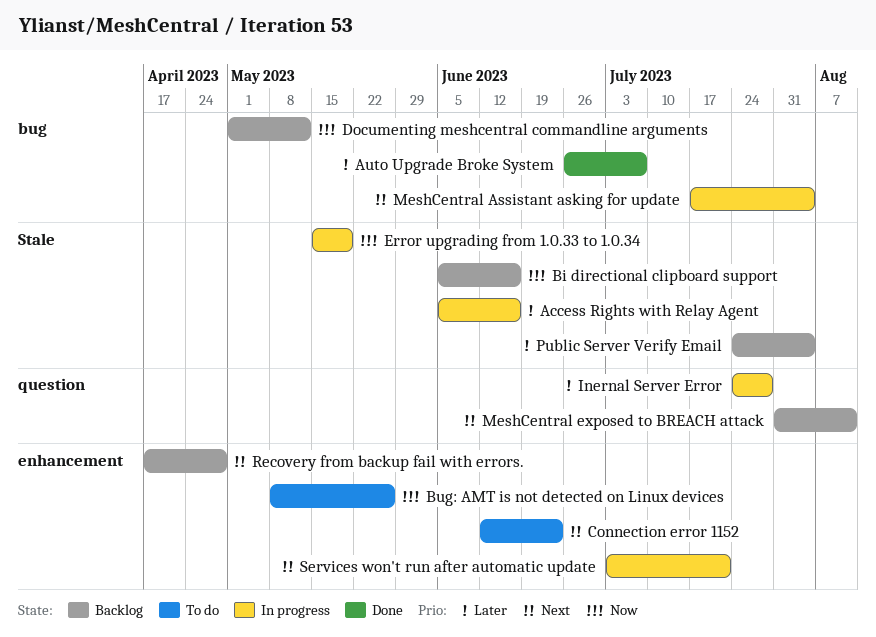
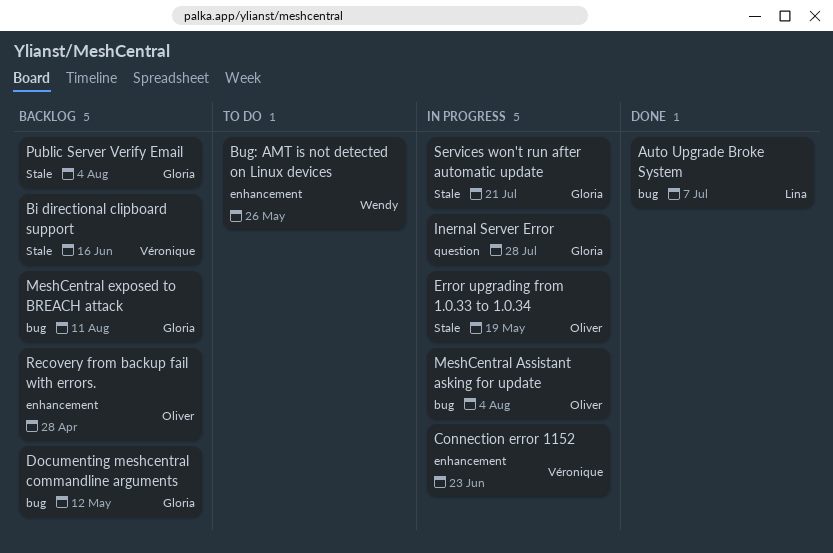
Access Rights with Relay Agent: present -> none
Connection error 1152, status: To do -> In progress
MeshCentral exposed to BREACH attack, label: question -> bug
Services won't run after automatic update, label: enhancement -> Stale

